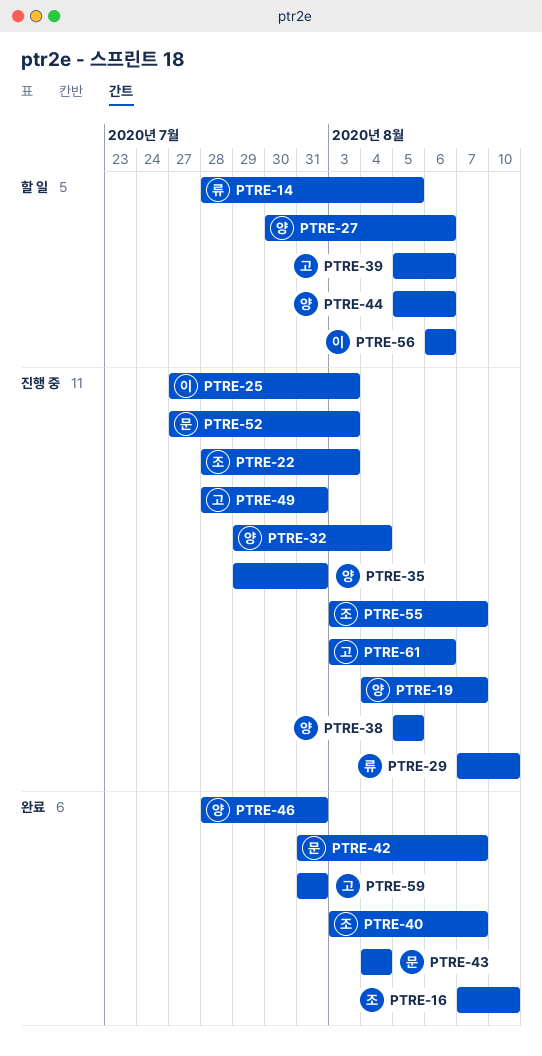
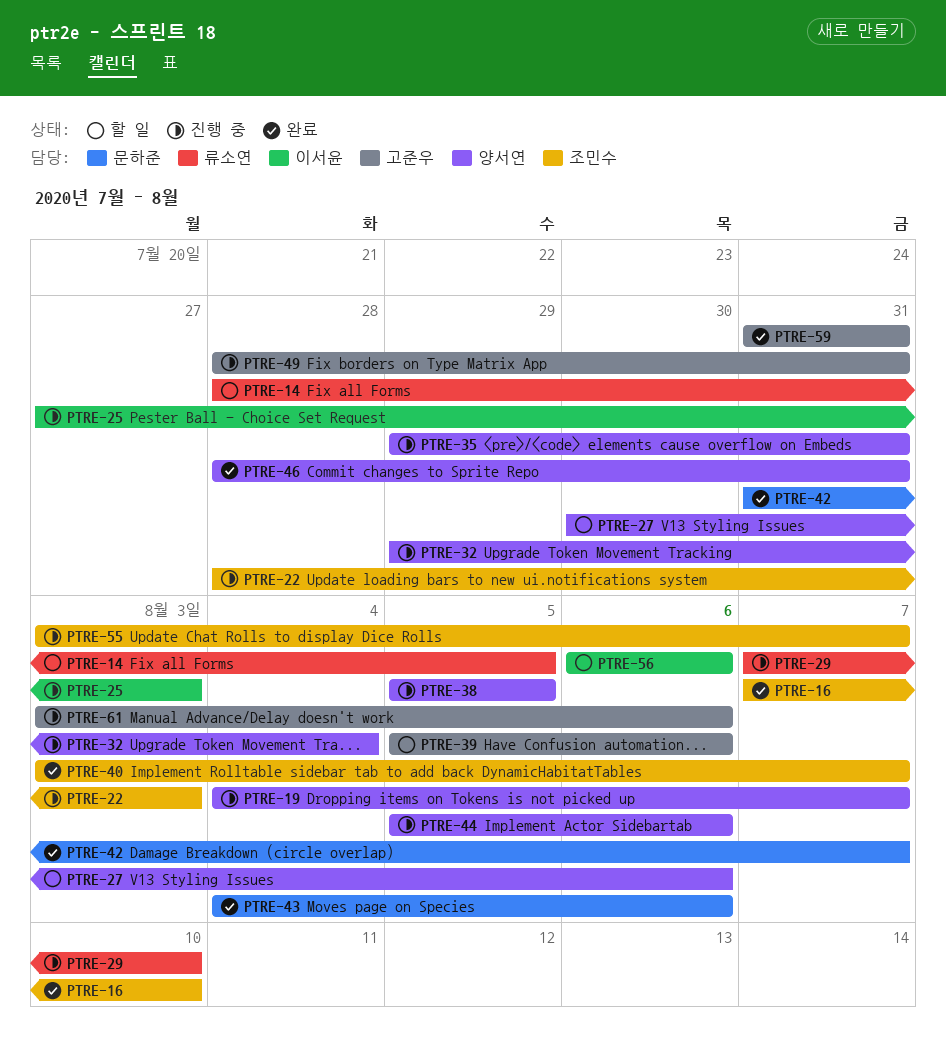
PTRE-43, due: Aug 4 -> Aug 6
PTRE-44, status: 할 일 -> 진행 중
PTRE-52: present -> none

